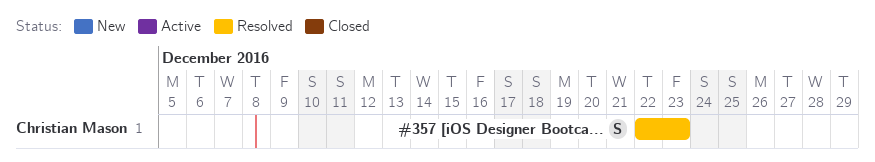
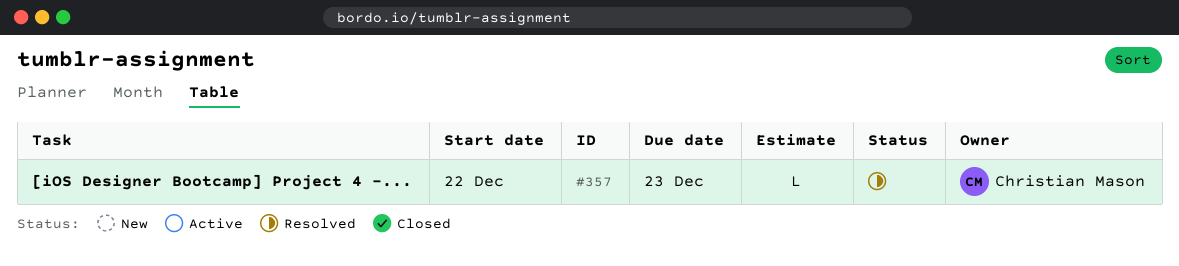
#357, estimate: S -> L

